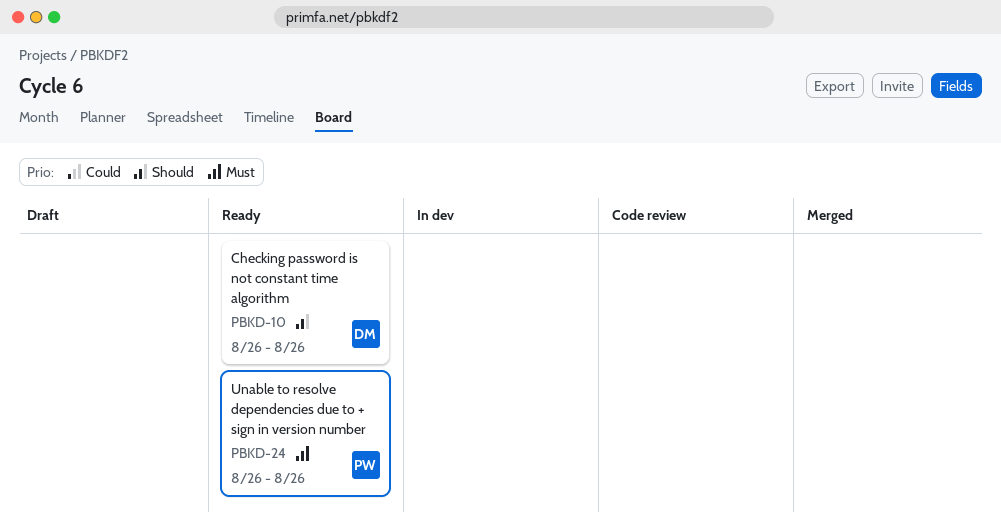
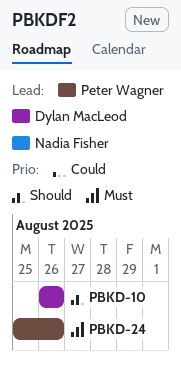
PBKD-24, start: Aug 26 -> Aug 25

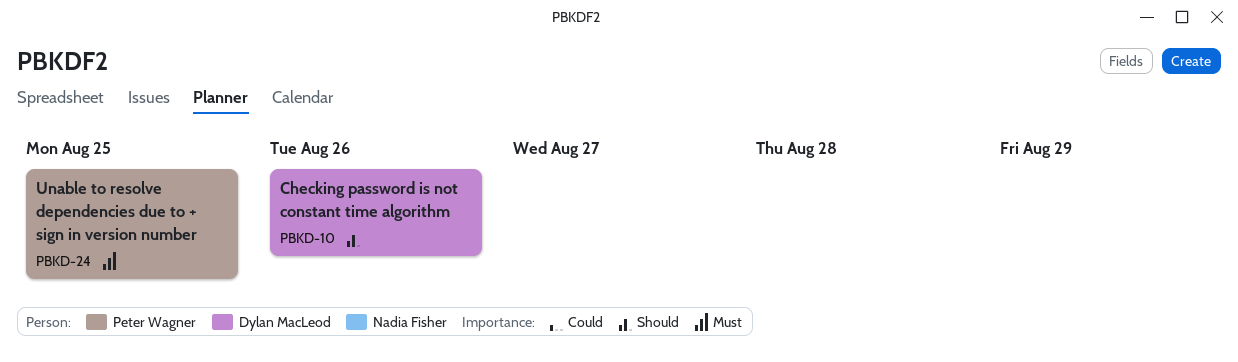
PBKD-24, due: Aug 26 -> Aug 25

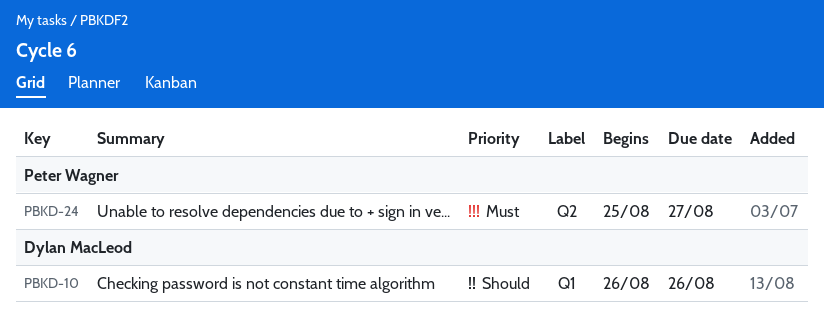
PBKD-24, due: Aug 25 -> Aug 27

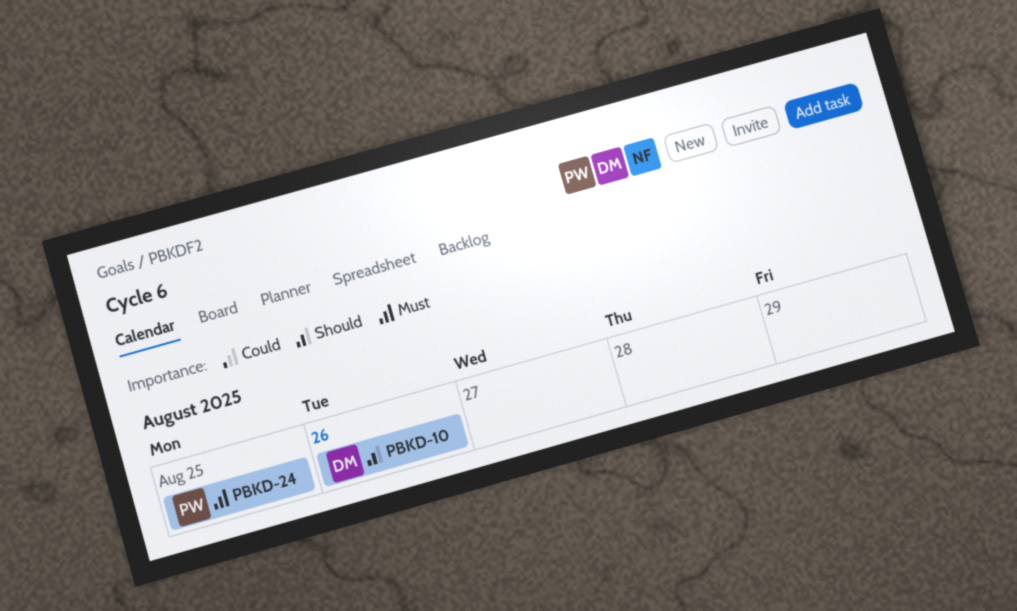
PBKD-24, due: Aug 27 -> Aug 25

